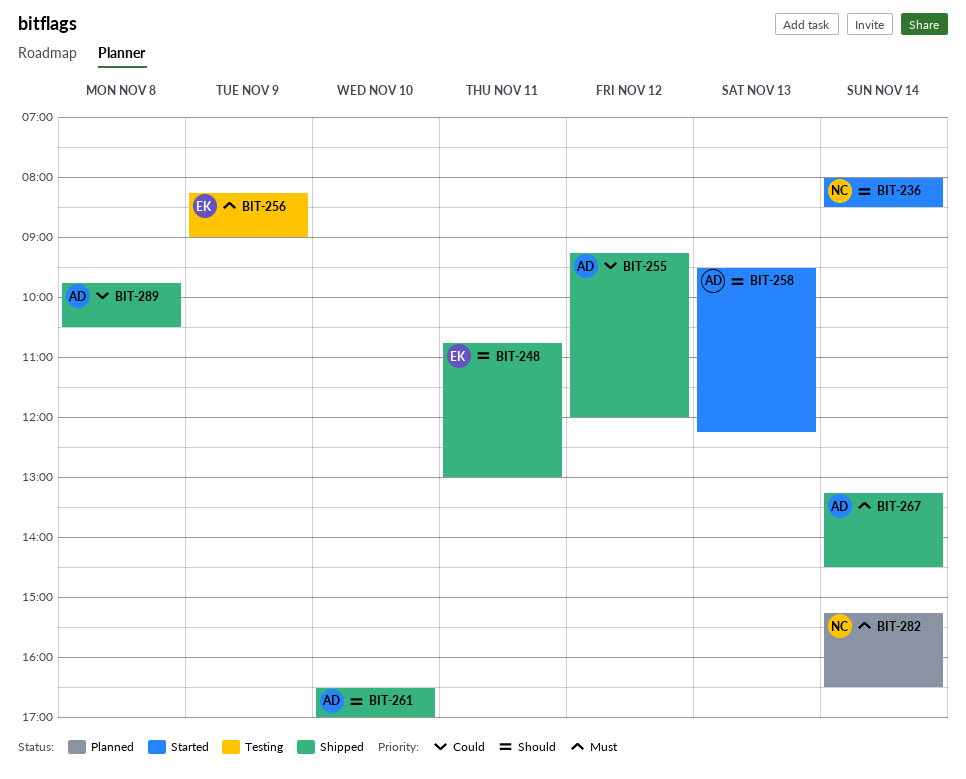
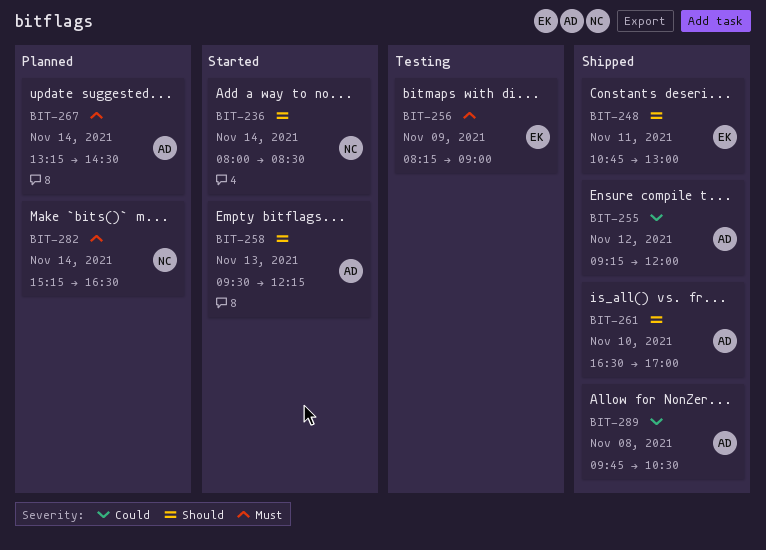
BIT-267, status: Shipped -> Planned

